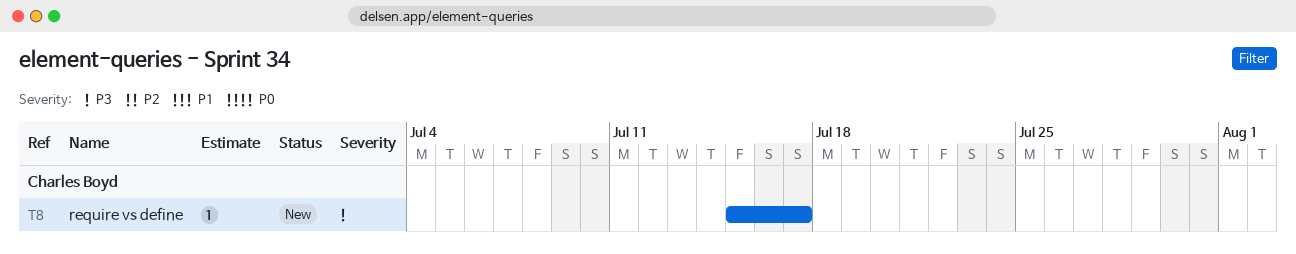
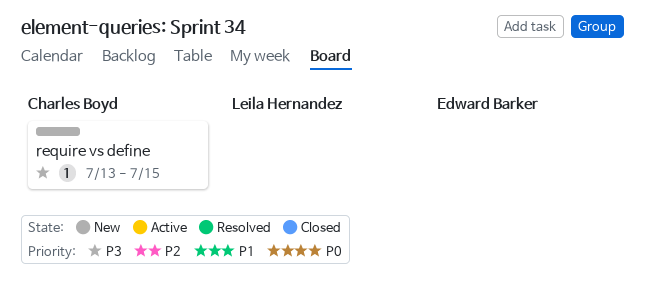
require vs define, start: Jul 15 -> Jul 13
require vs define, due: Jul 17 -> Jul 15

